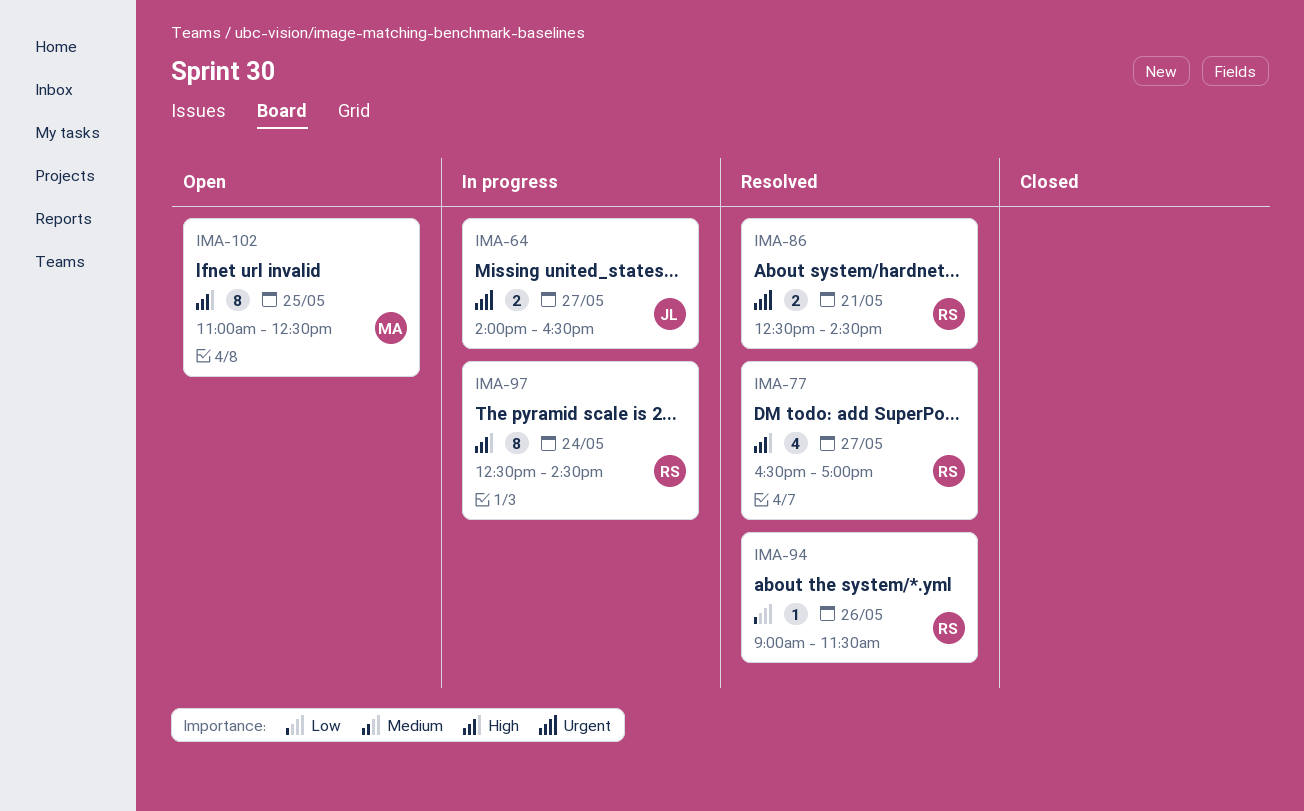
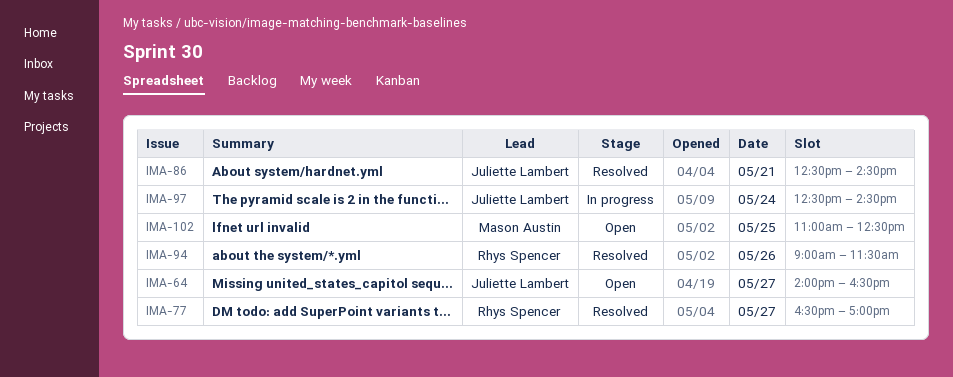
IMA-64, status: In progress -> Open
IMA-86, owner: Rhys Spencer -> Juliette Lambert
IMA-97, owner: Rhys Spencer -> Juliette Lambert

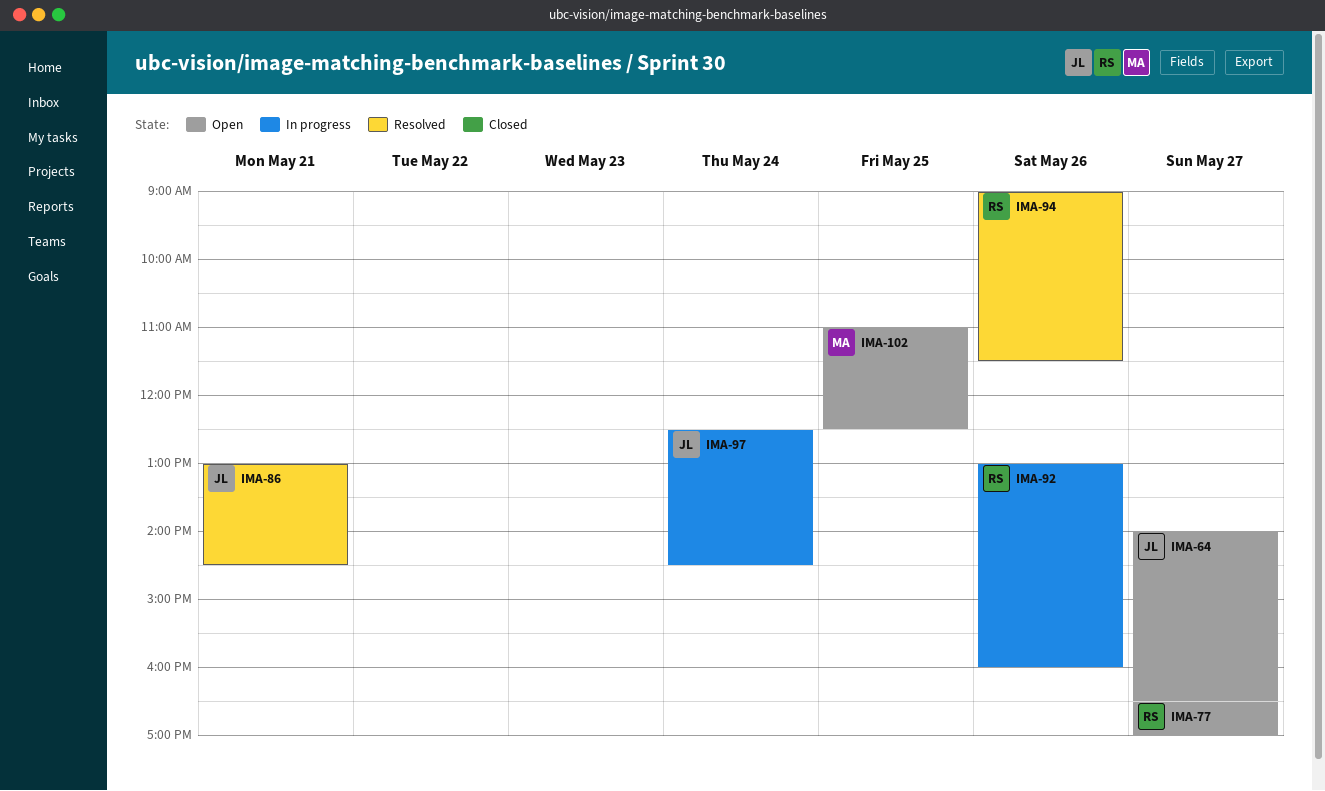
IMA-77, status: Resolved -> Open
IMA-86, begins: 12:30 -> 13:00
IMA-92: none -> present

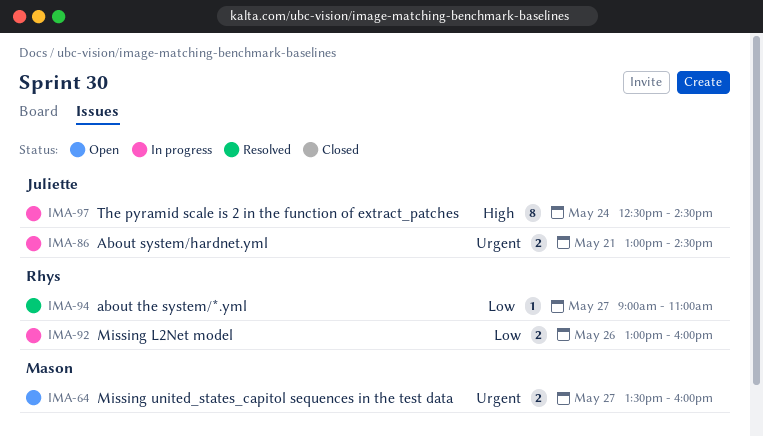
IMA-64, owner: Juliette -> Mason
IMA-64, begins: 14:00 -> 13:30
IMA-64, ends: 16:30 -> 16:00
IMA-77: present -> none
IMA-86, status: Resolved -> In progress
IMA-94, day: May 26 -> May 27
IMA-94, ends: 11:30 -> 11:00
IMA-102: present -> none

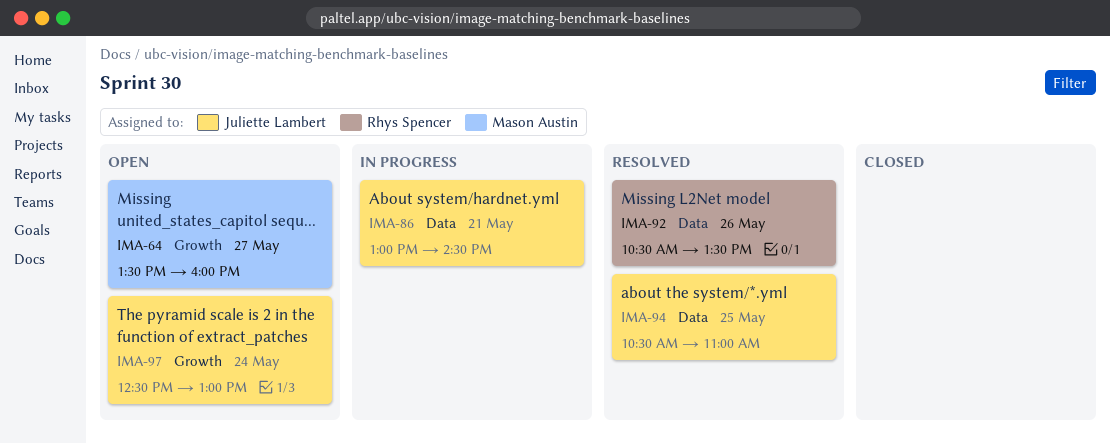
IMA-92, status: In progress -> Resolved
IMA-92, begins: 13:00 -> 10:30
IMA-92, ends: 16:00 -> 13:30
IMA-94, owner: Rhys Spencer -> Juliette Lambert
IMA-94, day: May 27 -> May 25
IMA-94, begins: 09:00 -> 10:30
IMA-97, status: In progress -> Open
IMA-97, ends: 14:30 -> 13:00

